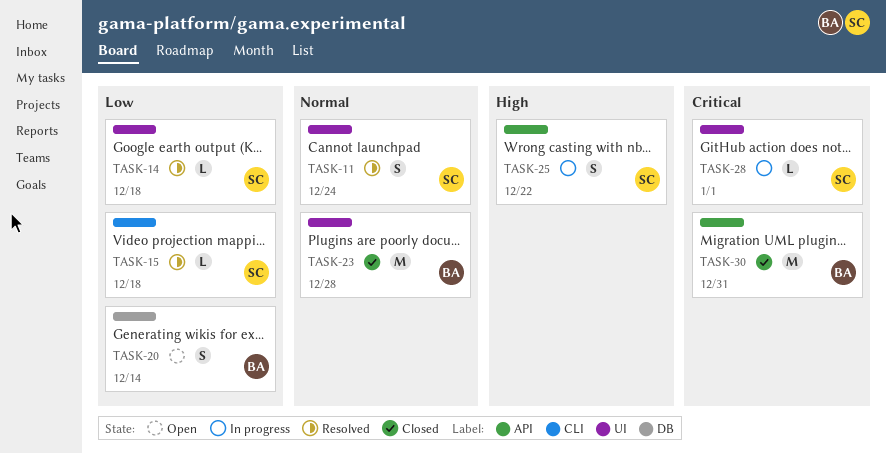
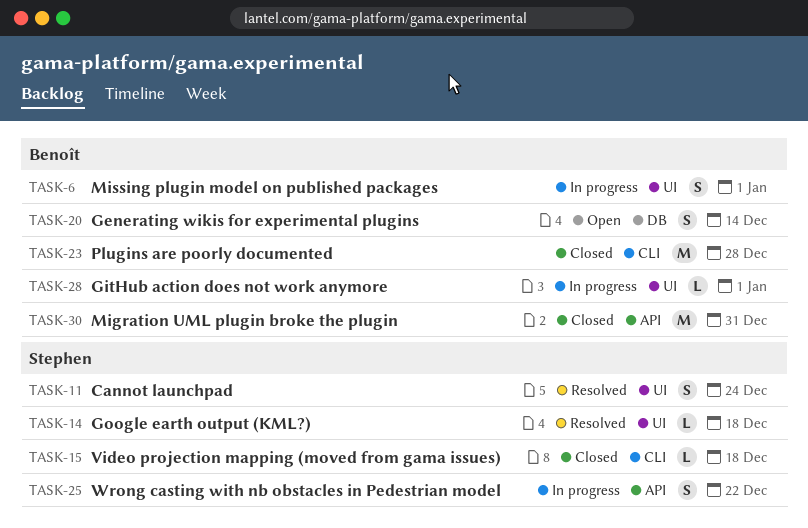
TASK-6: none -> present
TASK-15, status: Resolved -> Closed
TASK-23, label: UI -> CLI
TASK-28, owner: Stephen -> Benoît

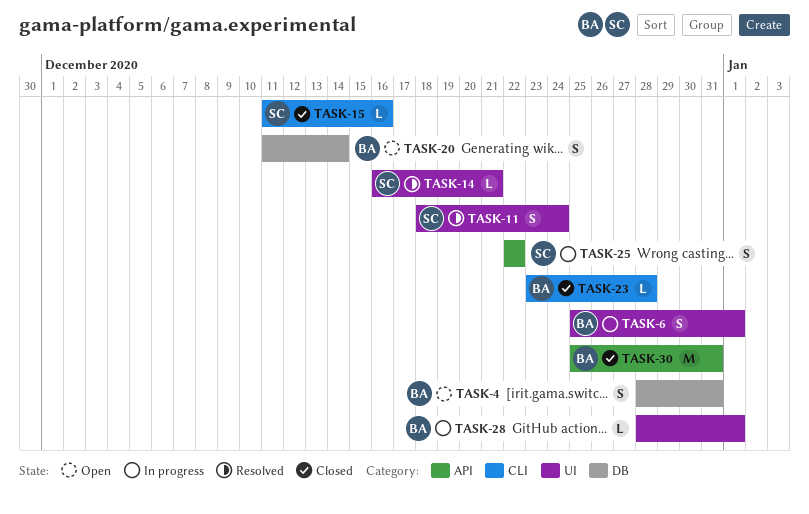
TASK-4: none -> present
TASK-14, due: Dec 18 -> Dec 21
TASK-15, due: Dec 18 -> Dec 16
TASK-23, estimate: M -> L

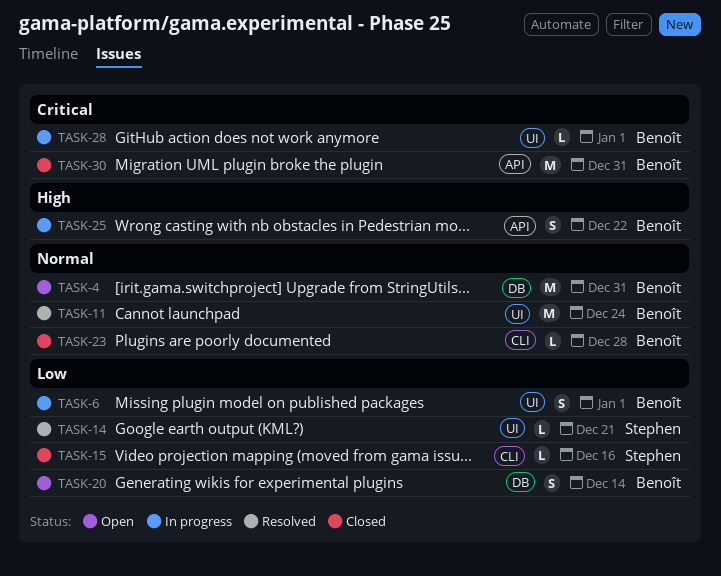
TASK-4, estimate: S -> M
TASK-11, owner: Stephen -> Benoît
TASK-11, estimate: S -> M
TASK-25, owner: Stephen -> Benoît

